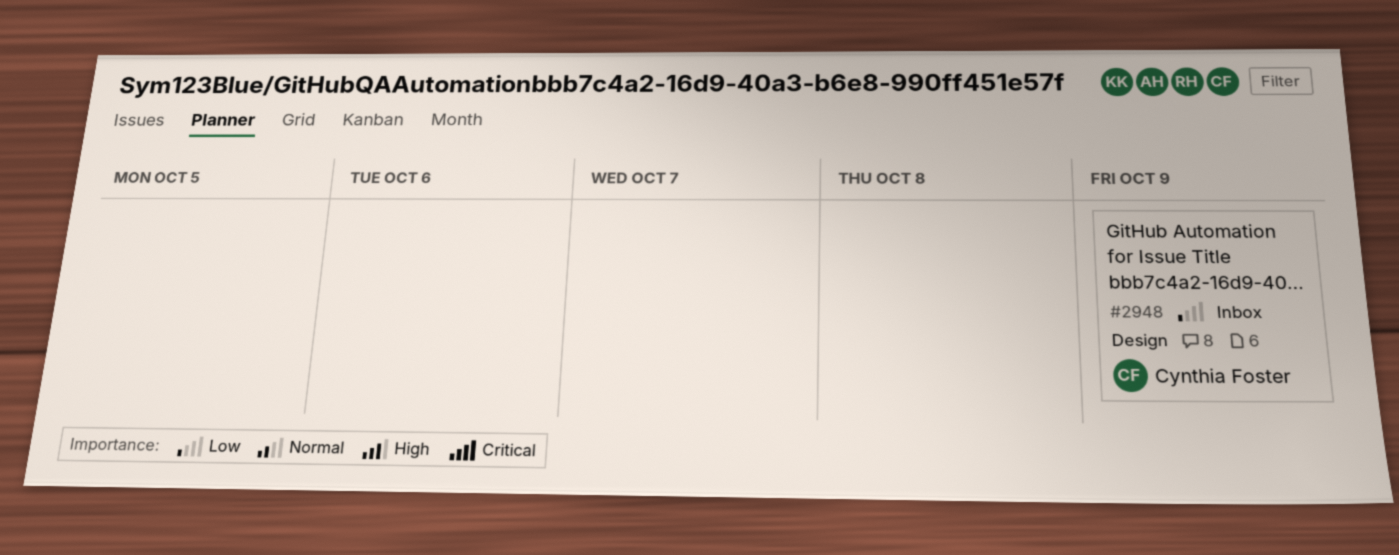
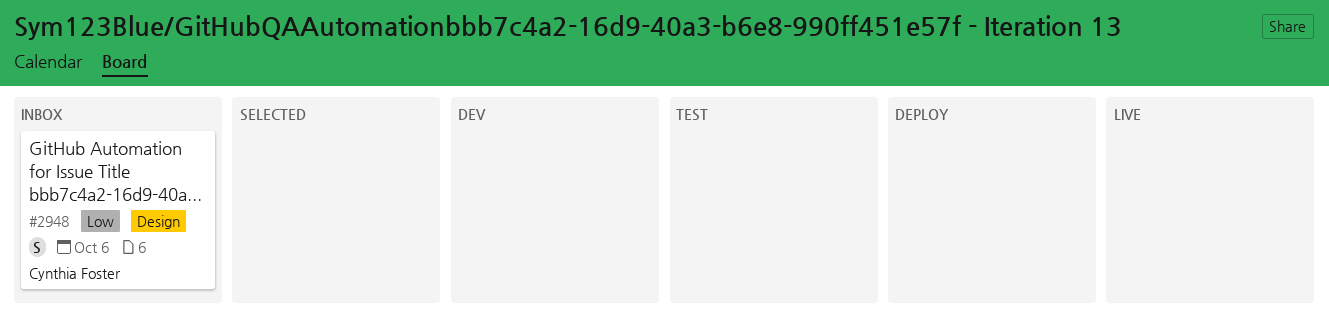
#2948, due: Oct 9 -> Oct 6

